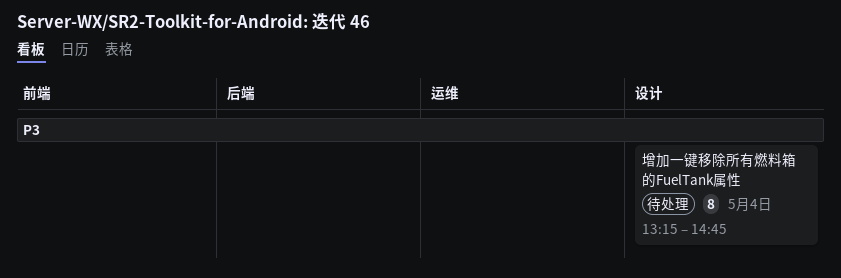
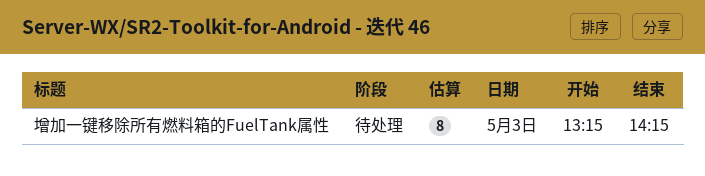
增加一键移除所有燃料箱的FuelTank属性, day: May 4 -> May 3
增加一键移除所有燃料箱的FuelTank属性, ends: 14:45 -> 14:15

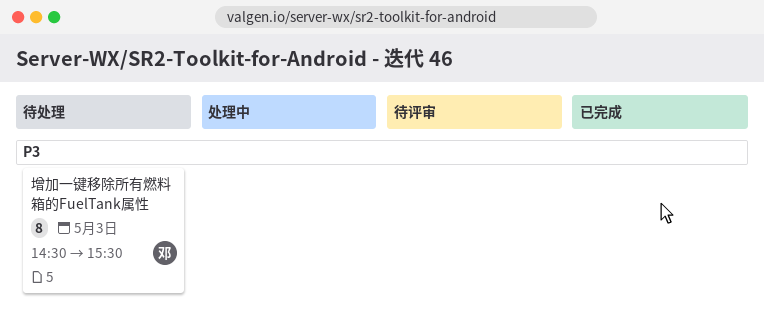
增加一键移除所有燃料箱的FuelTank属性, begins: 13:15 -> 14:30
增加一键移除所有燃料箱的FuelTank属性, ends: 14:15 -> 15:30

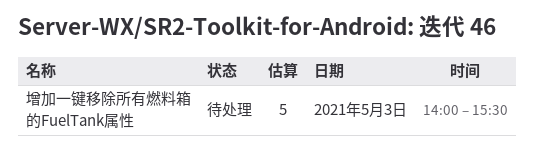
增加一键移除所有燃料箱的FuelTank属性, estimate: 8 -> 5
增加一键移除所有燃料箱的FuelTank属性, begins: 14:30 -> 14:00

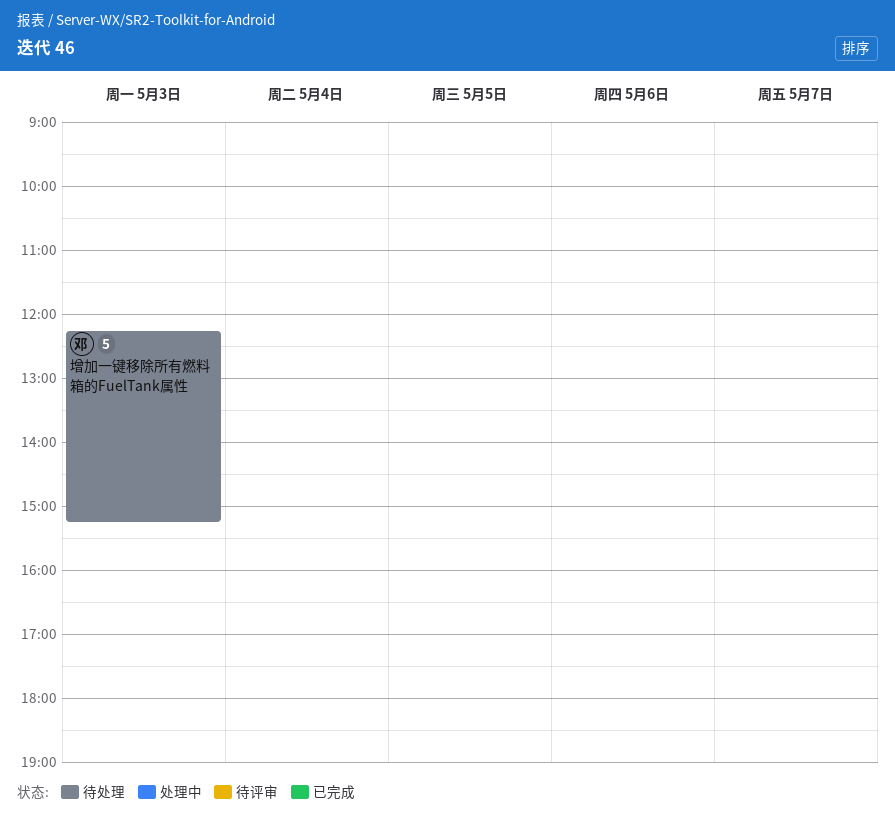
增加一键移除所有燃料箱的FuelTank属性, begins: 14:00 -> 12:15
增加一键移除所有燃料箱的FuelTank属性, ends: 15:30 -> 15:15

